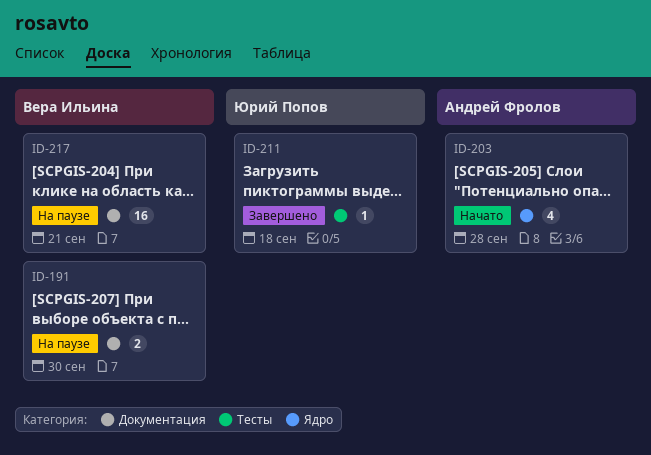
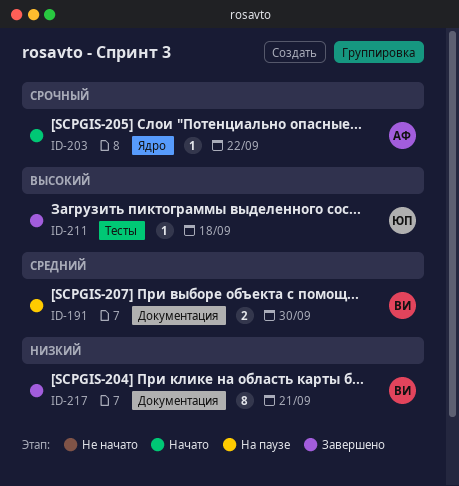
ID-203, estimate: 4 -> 1
ID-203, due: Sep 28 -> Sep 22
ID-217, status: На паузе -> Завершено
ID-217, estimate: 16 -> 8

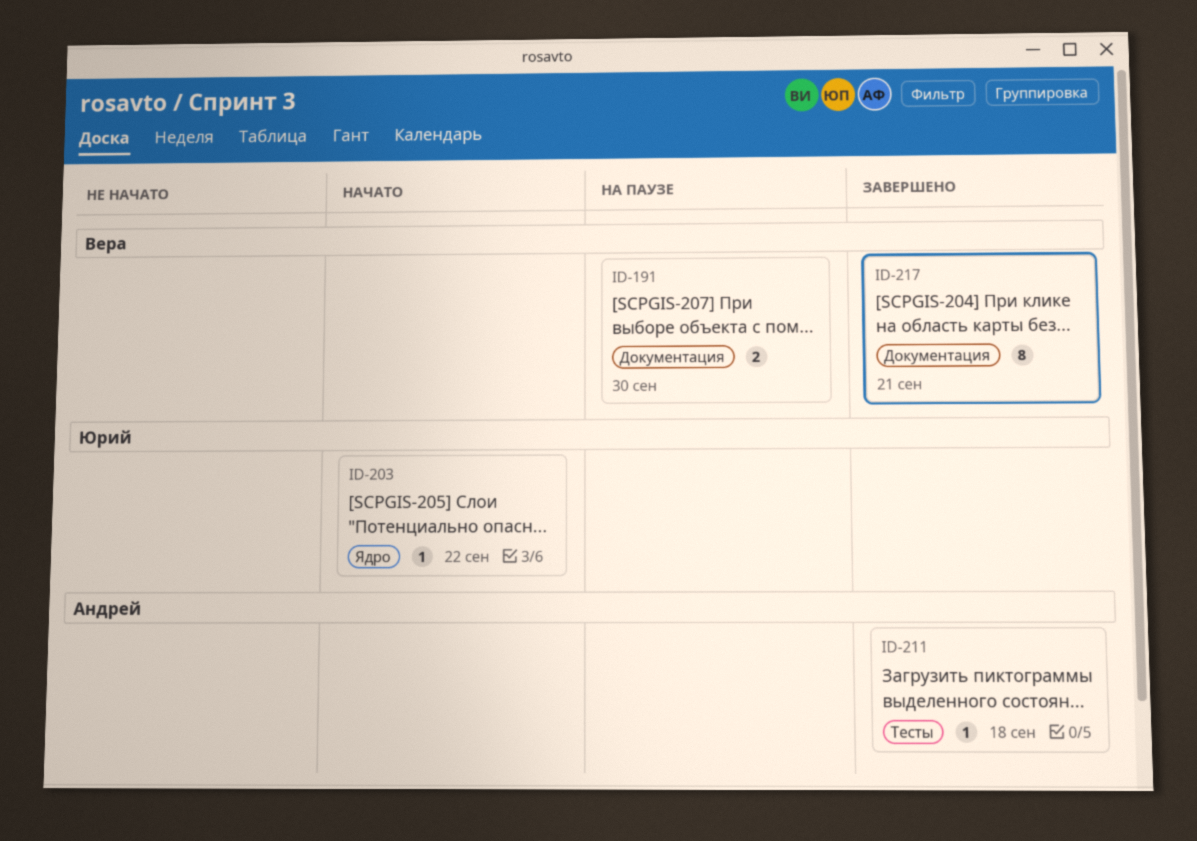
ID-203, owner: Андрей -> Юрий
ID-211, owner: Юрий -> Андрей

